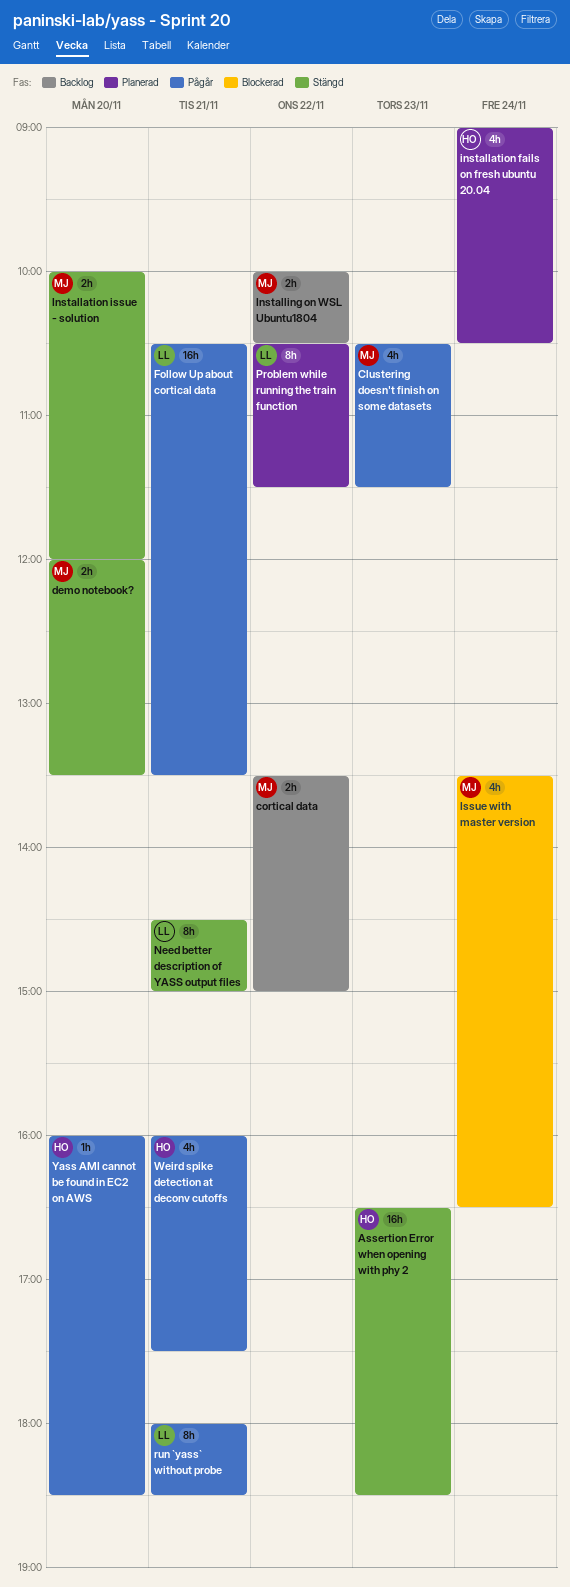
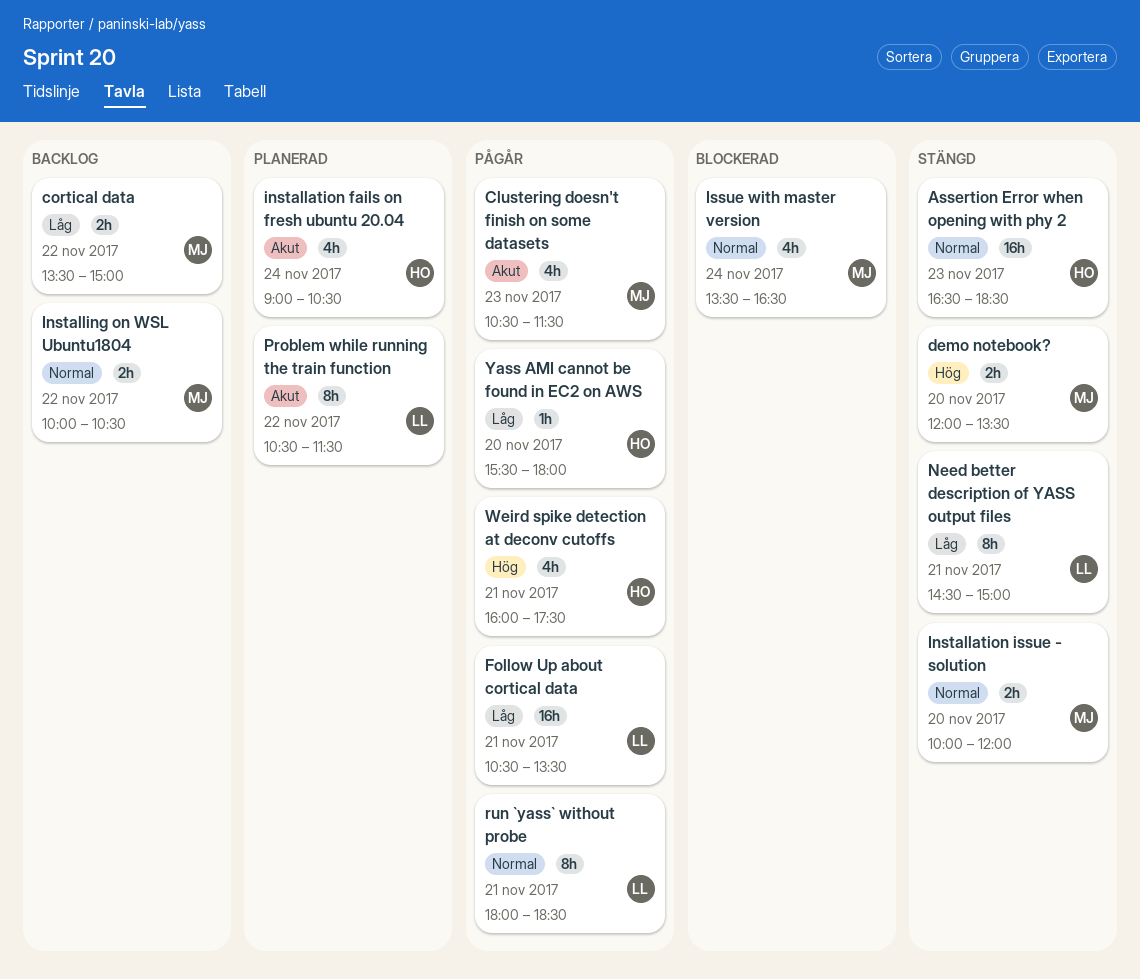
Yass AMI cannot be found in EC2 on AWS, begins: 16:00 -> 15:30
Yass AMI cannot be found in EC2 on AWS, ends: 18:30 -> 18:00

